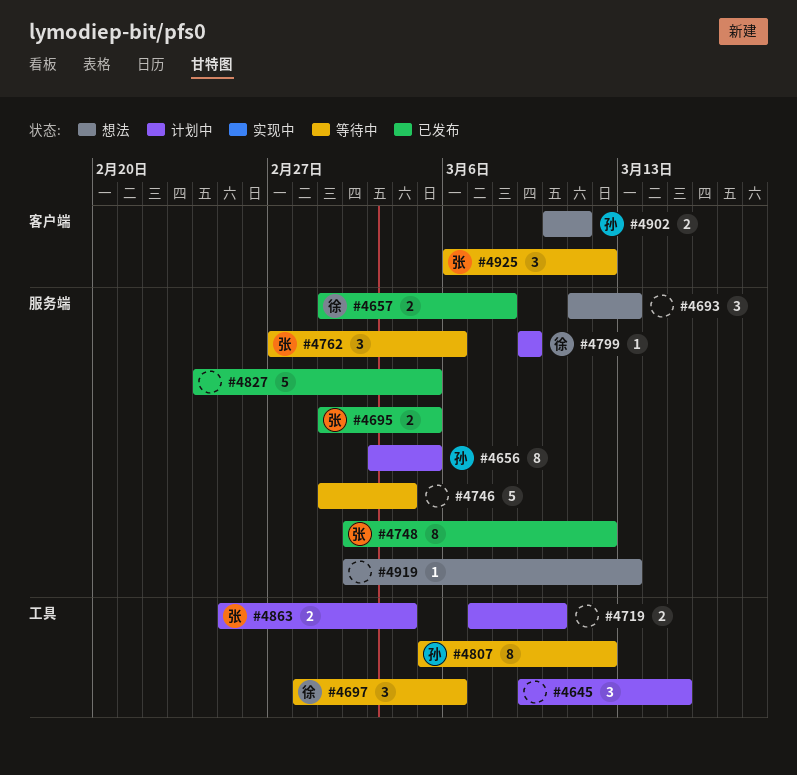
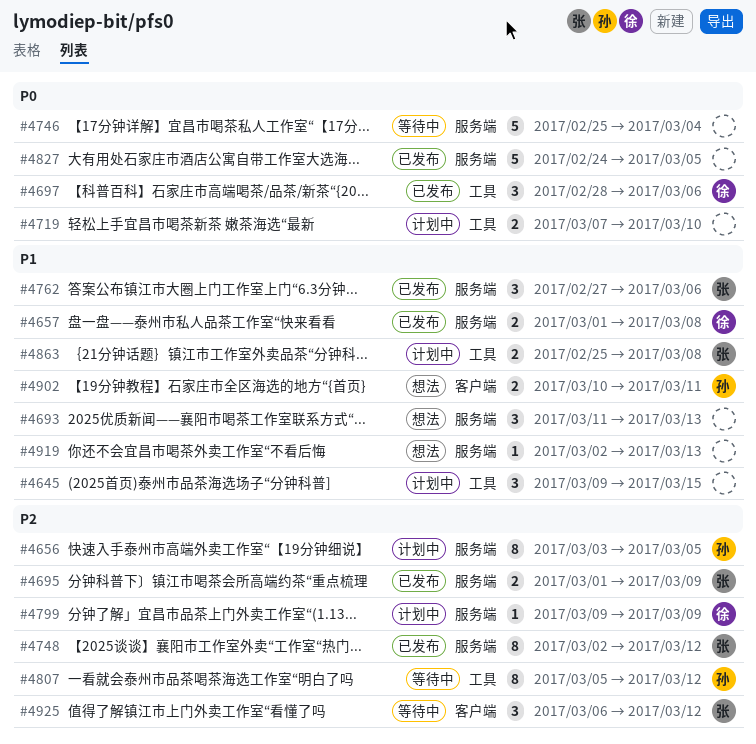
#4695, due: Mar 5 -> Mar 9
#4697, status: 等待中 -> 已发布
#4746, start: Mar 1 -> Feb 25
#4762, status: 等待中 -> 已发布
#4863, due: Mar 4 -> Mar 8

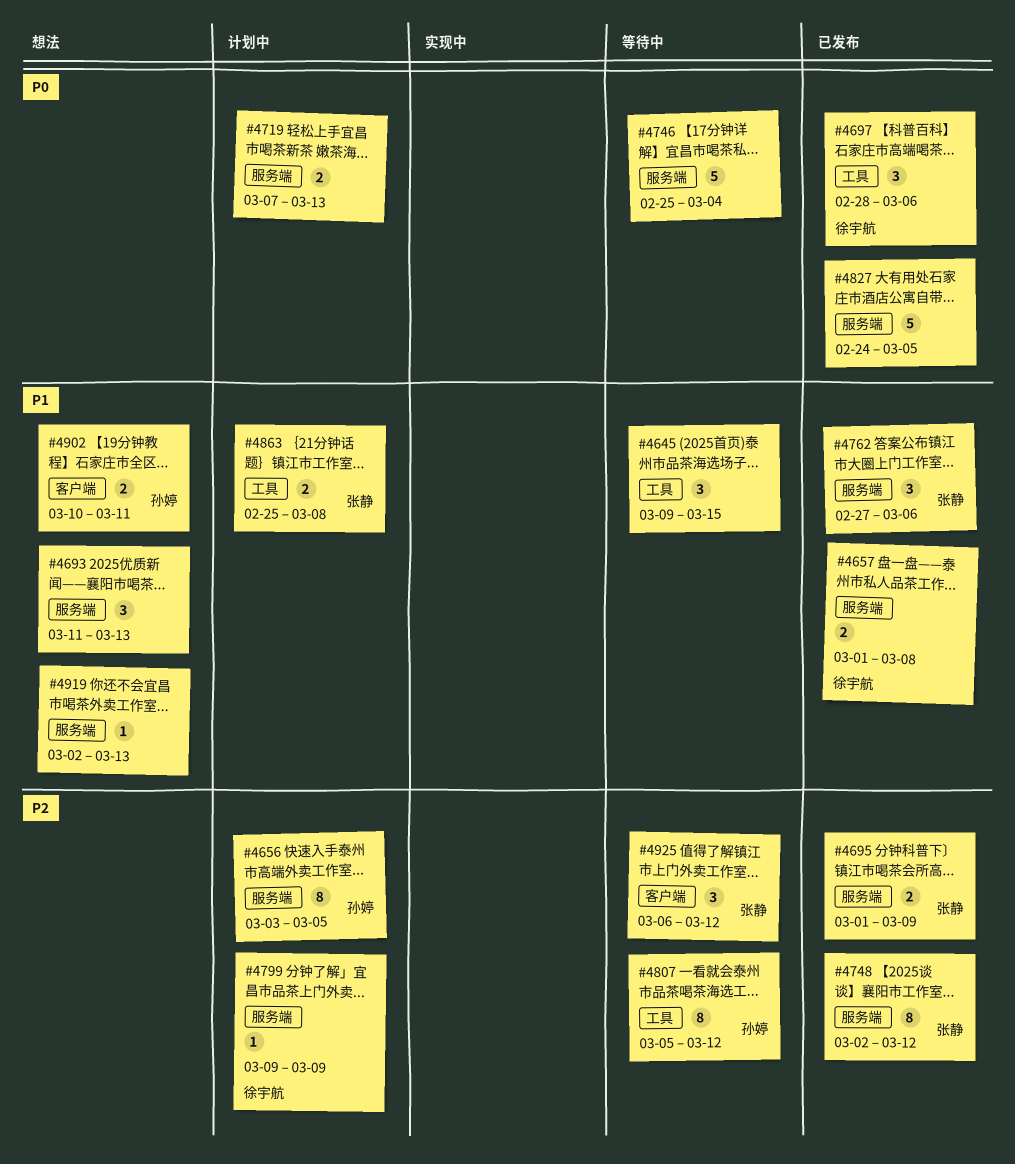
#4645, status: 计划中 -> 等待中
#4719, label: 工具 -> 服务端
#4719, due: Mar 10 -> Mar 13

